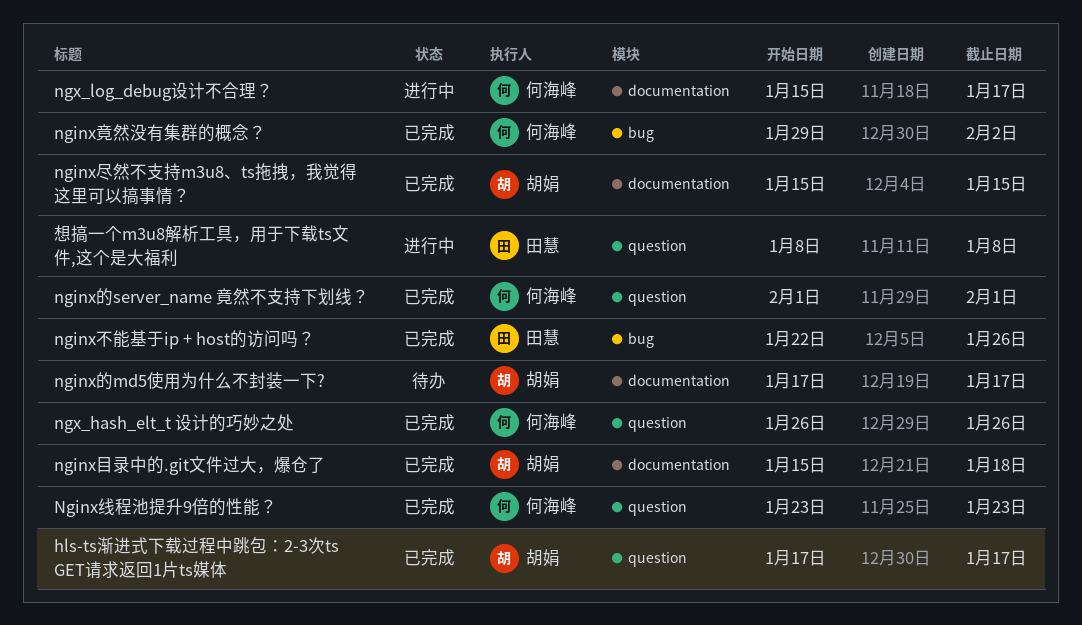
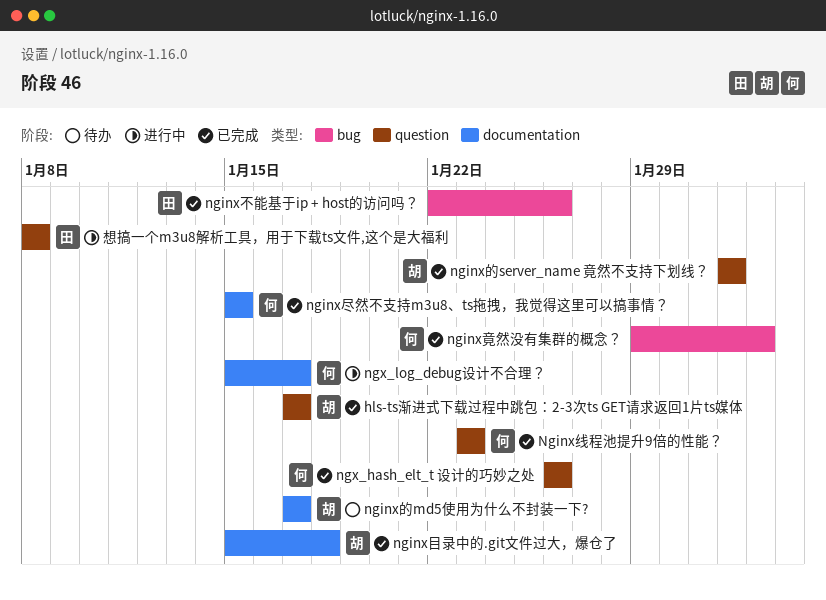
nginx尽然不支持m3u8、ts拖拽，我觉得这里可以搞事情？, owner: 胡娟 -> 何海峰
nginx的server_name 竟然不支持下划线？, owner: 何海峰 -> 胡娟

